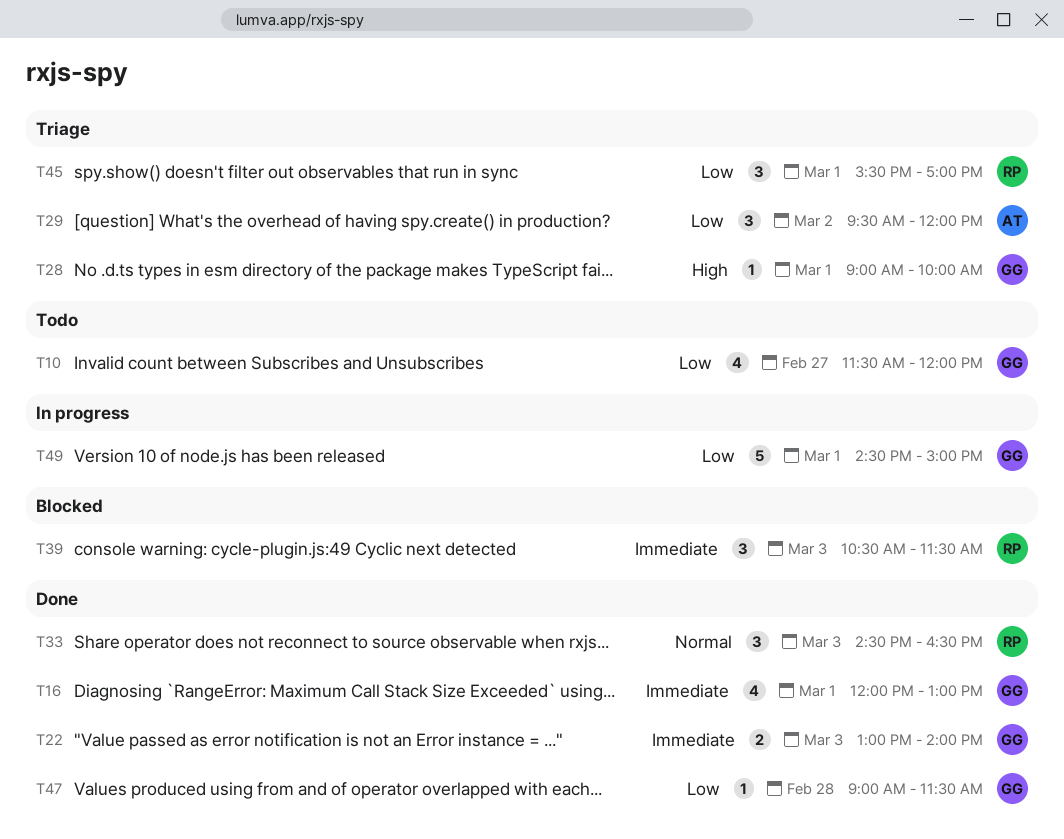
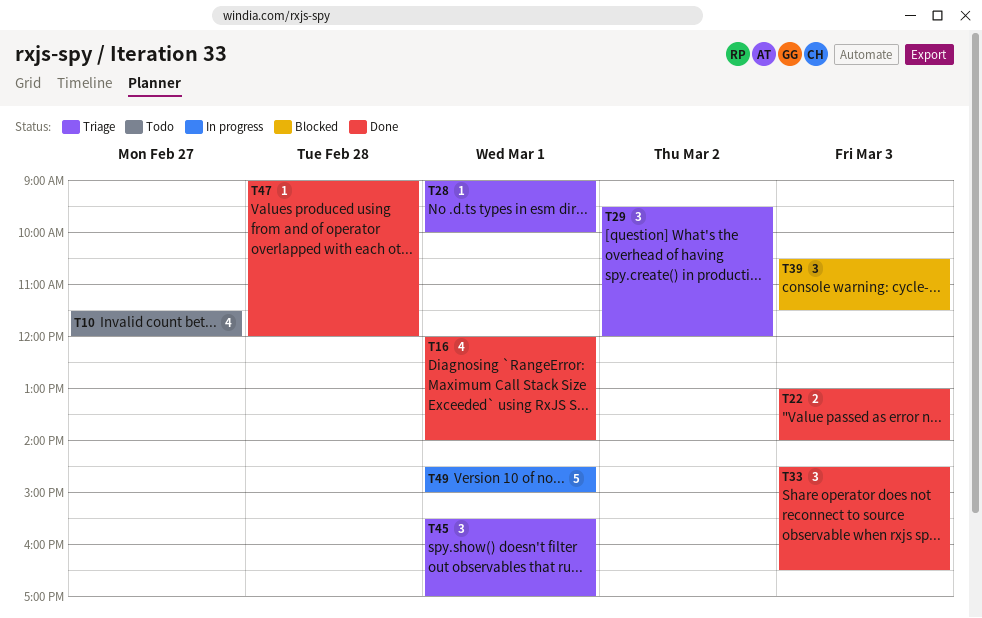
T16, ends: 13:00 -> 14:00
T47, ends: 11:30 -> 12:00

